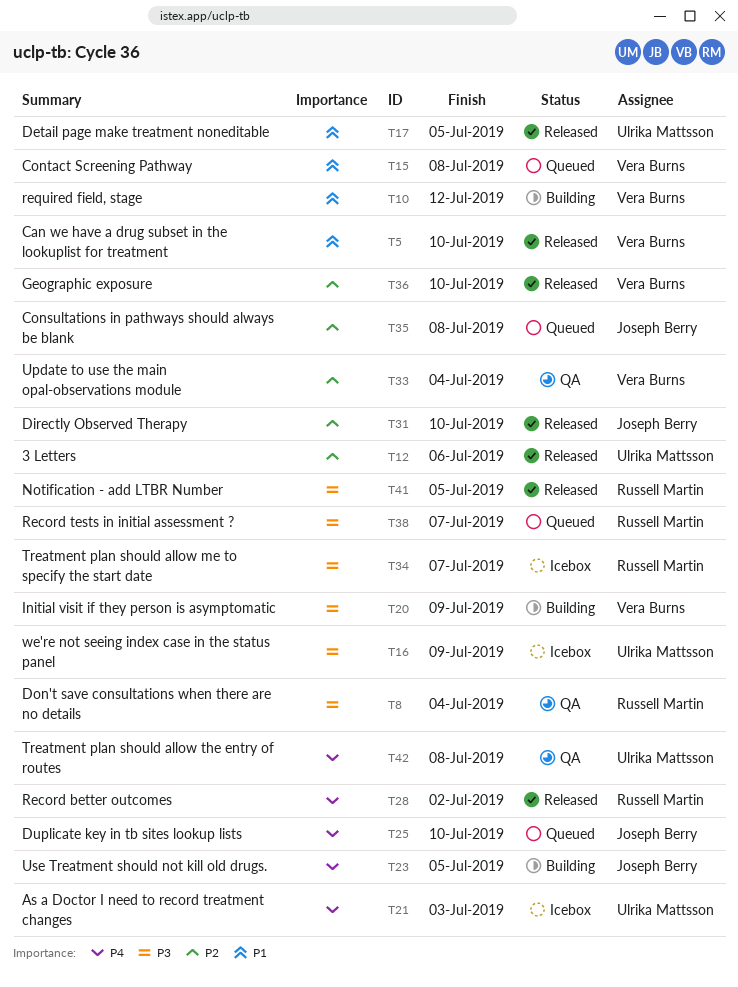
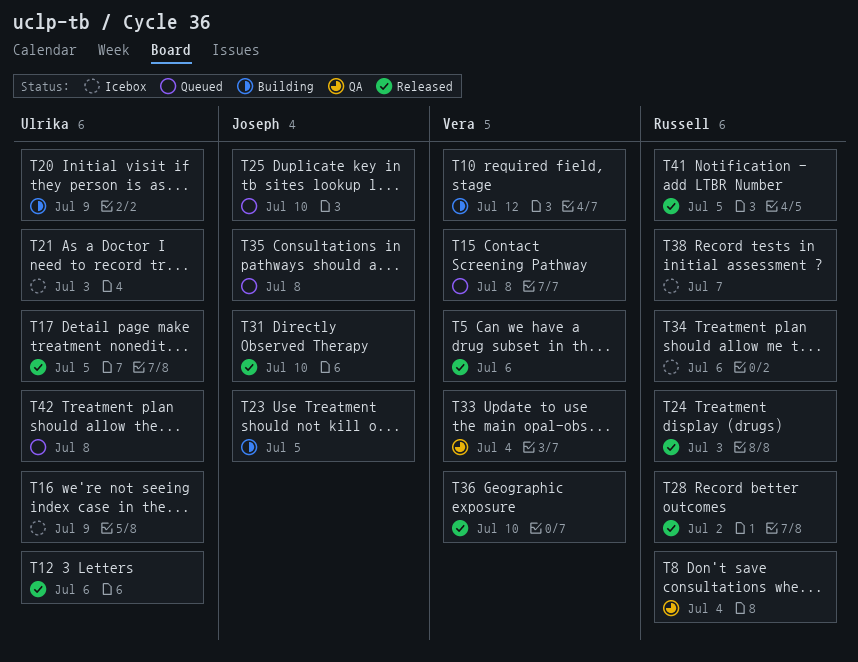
T5, due: Jul 10 -> Jul 6
T20, owner: Vera Burns -> Ulrika Mattsson
T24: none -> present
T34, due: Jul 7 -> Jul 6
T38, status: Queued -> Icebox
T42, status: QA -> Queued

